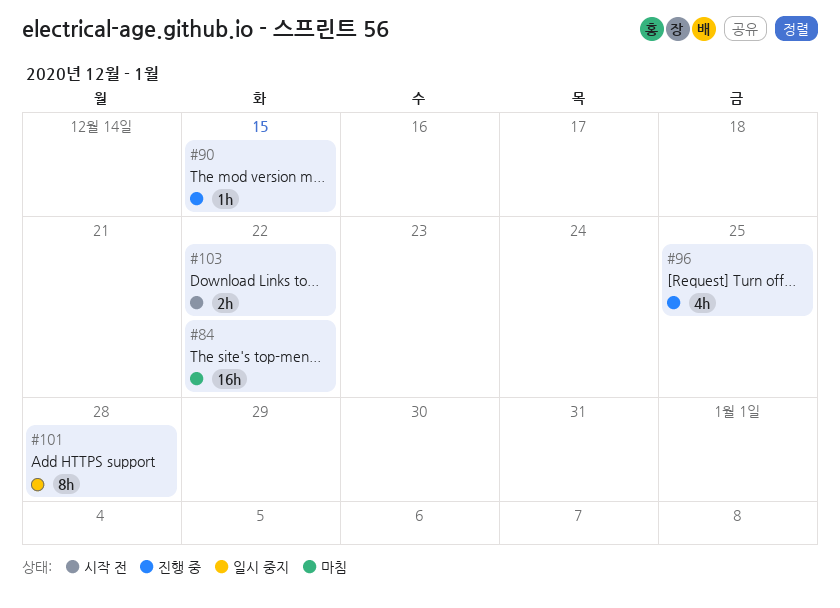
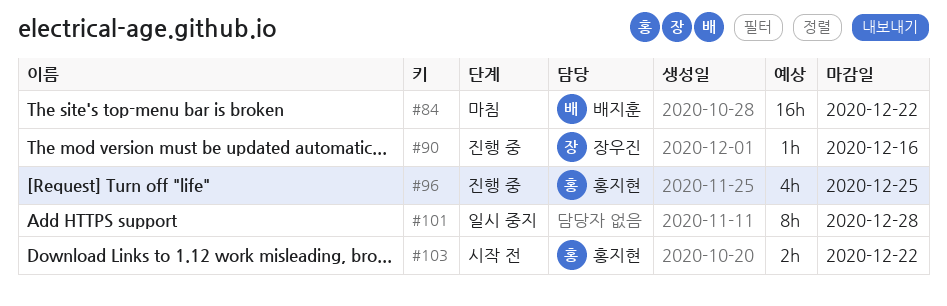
#90, due: Dec 15 -> Dec 16

